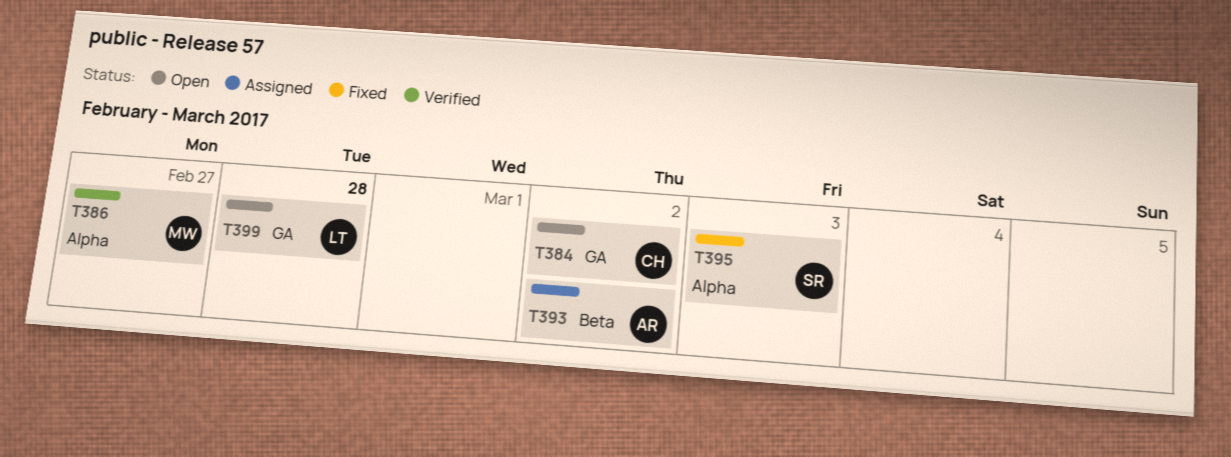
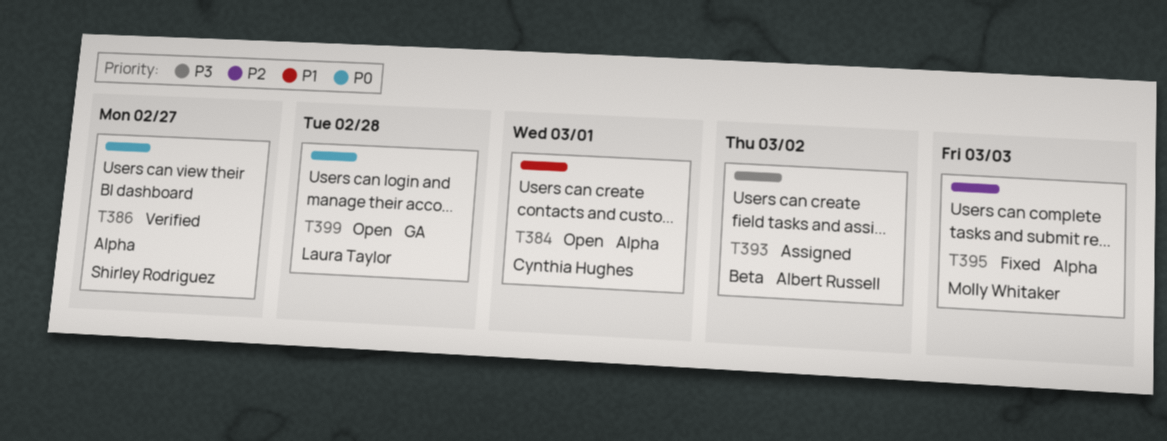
T384, label: GA -> Alpha
T384, due: Mar 2 -> Mar 1
T386, owner: Molly Whitaker -> Shirley Rodriguez
T395, owner: Shirley Rodriguez -> Molly Whitaker

